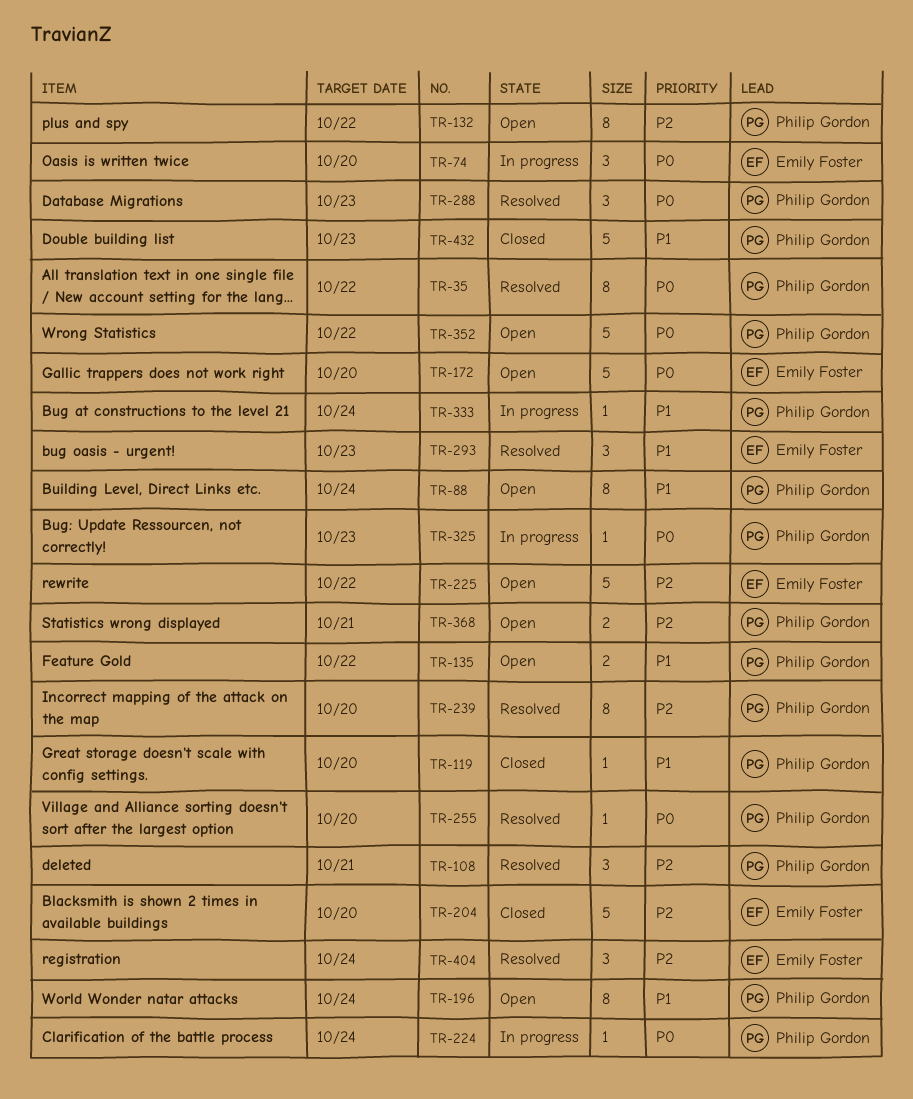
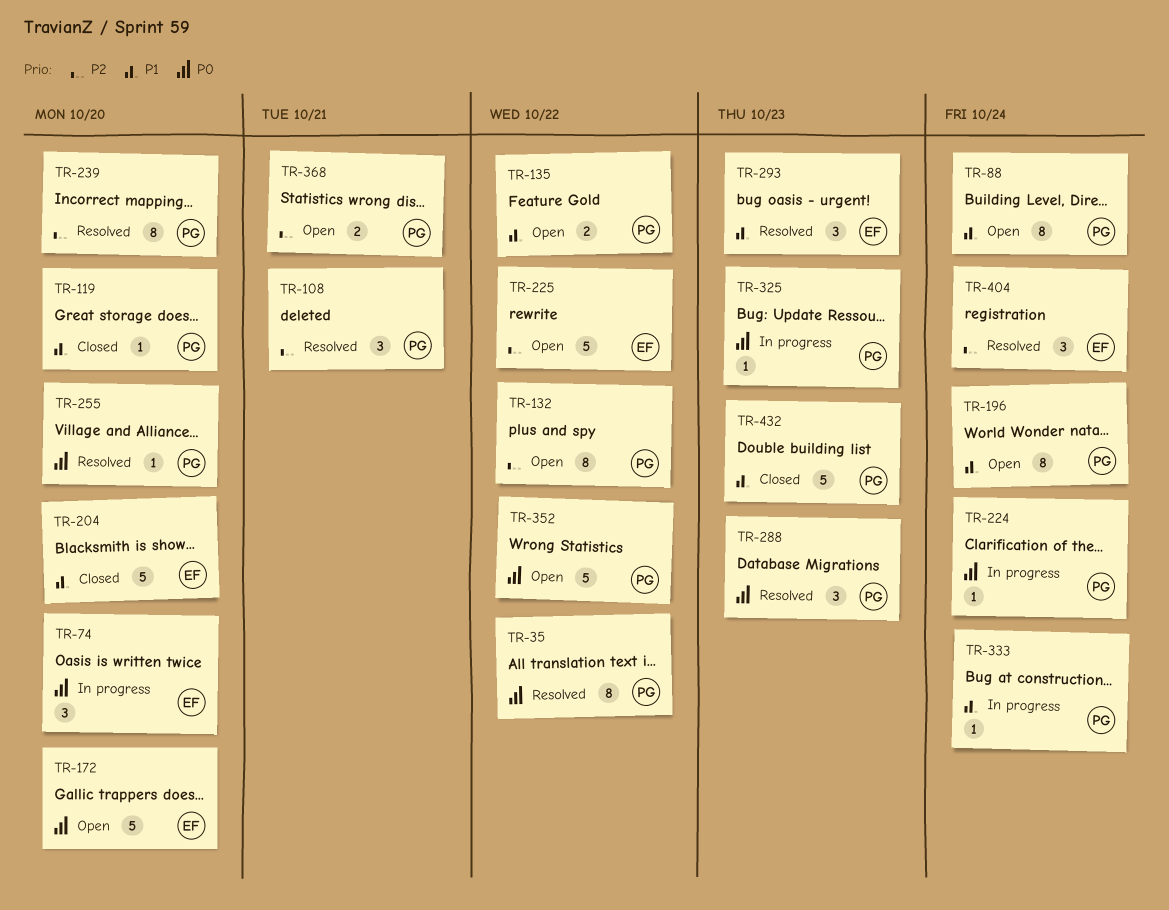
TR-204, priority: P2 -> P1

